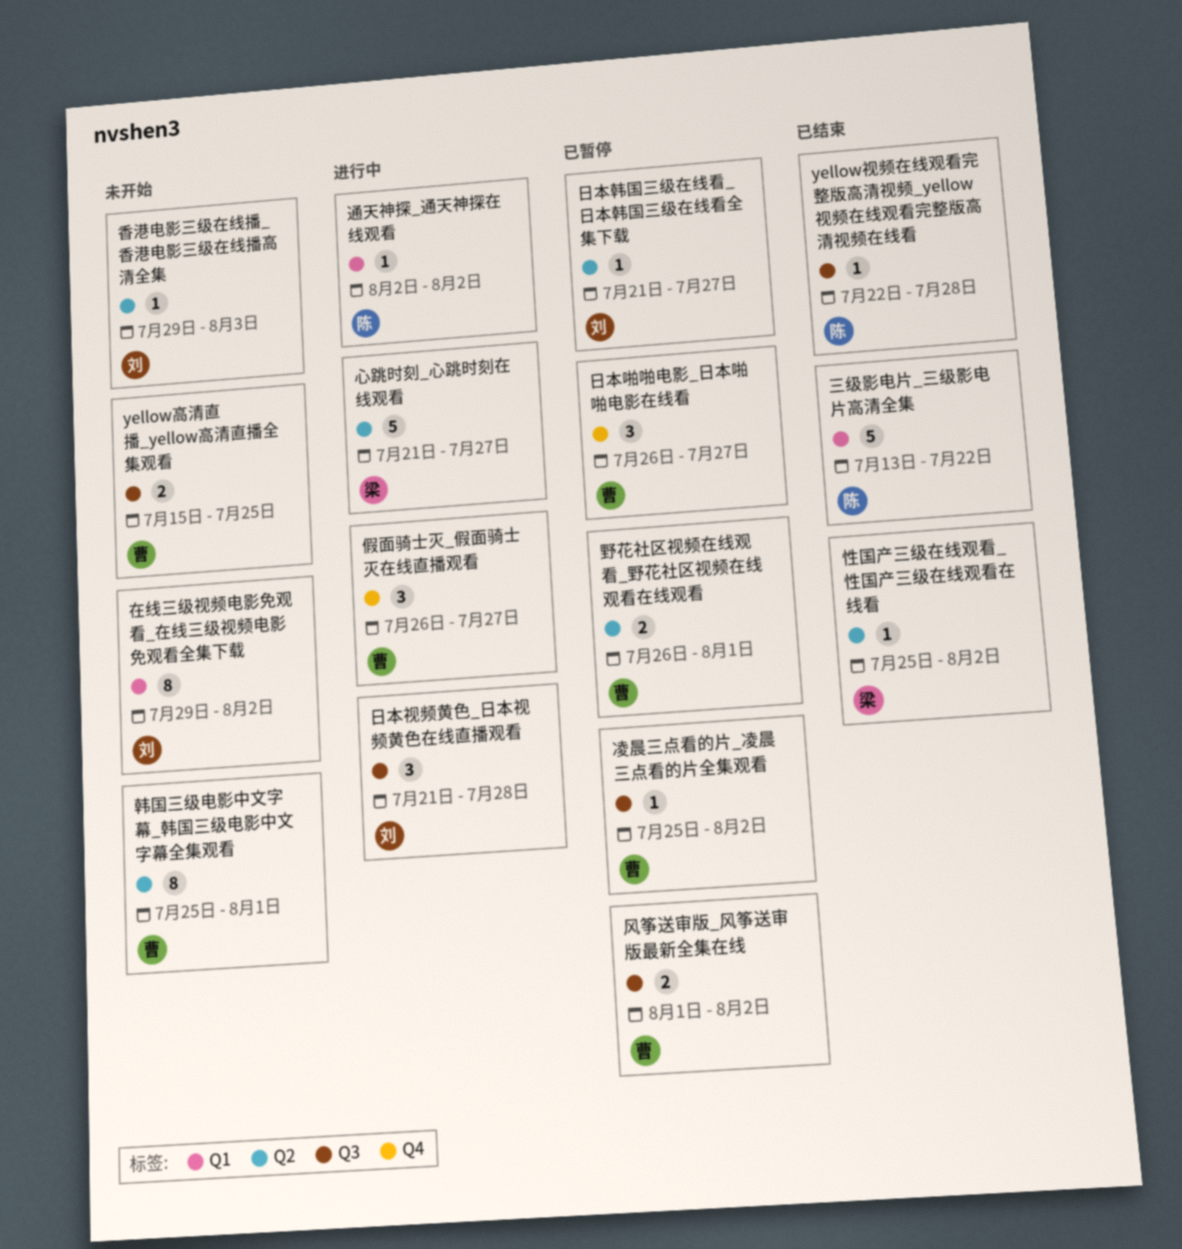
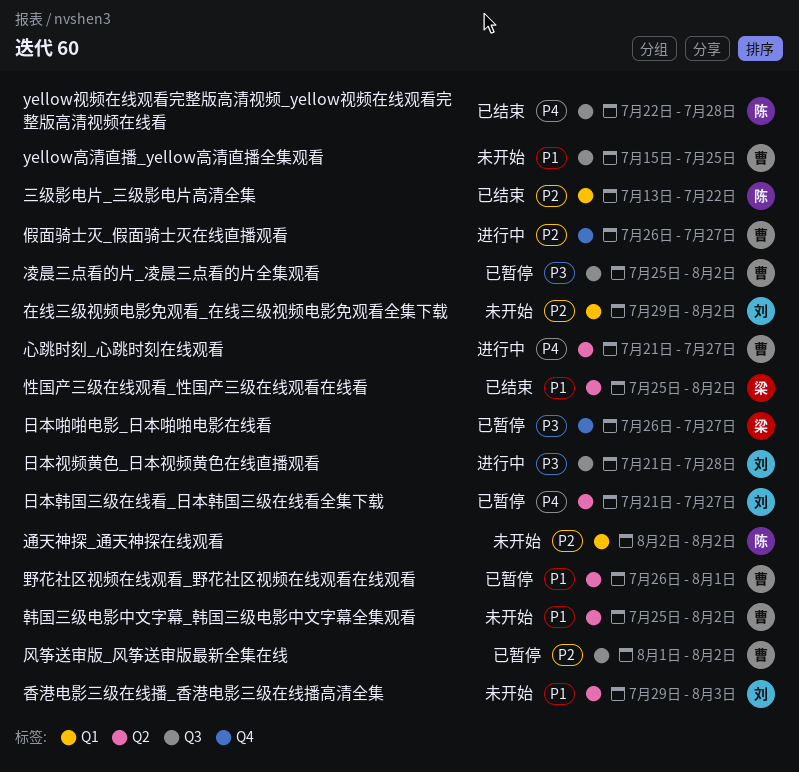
心跳时刻_心跳时刻在线观看, owner: 梁 -> 曹
日本啪啪电影_日本啪啪电影在线看, owner: 曹 -> 梁
通天神探_通天神探在线观看, status: 进行中 -> 未开始
韩国三级电影中文字幕_韩国三级电影中文字幕全集观看, due: Aug 1 -> Aug 2

